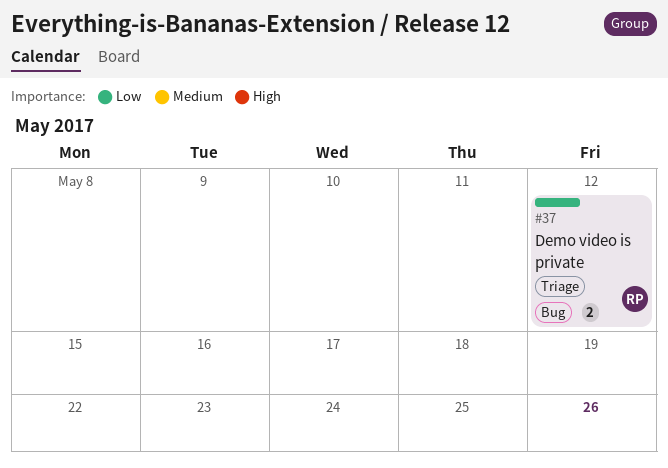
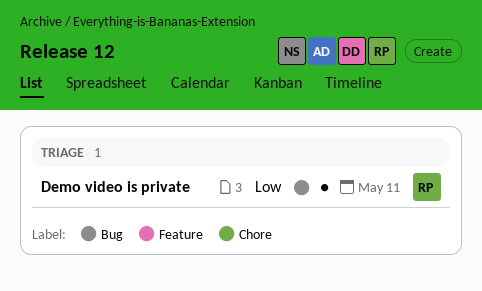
Demo video is private, estimate: 2 -> 1
Demo video is private, due: May 12 -> May 11

